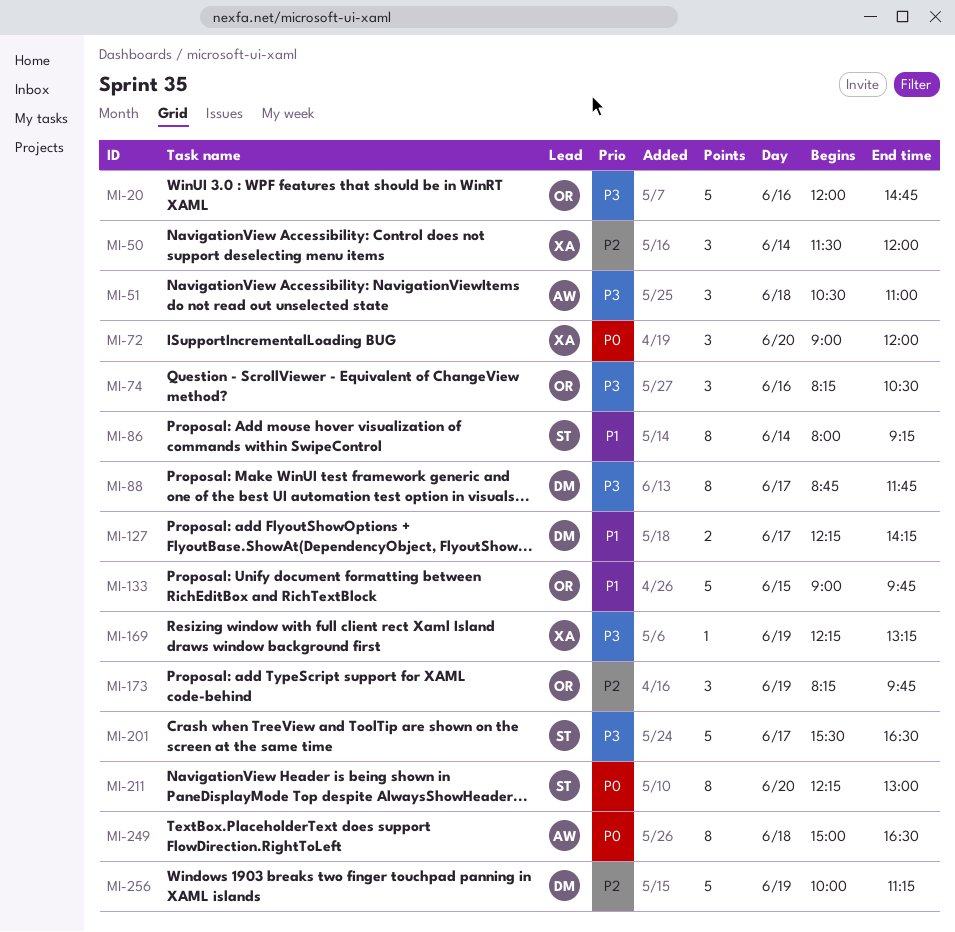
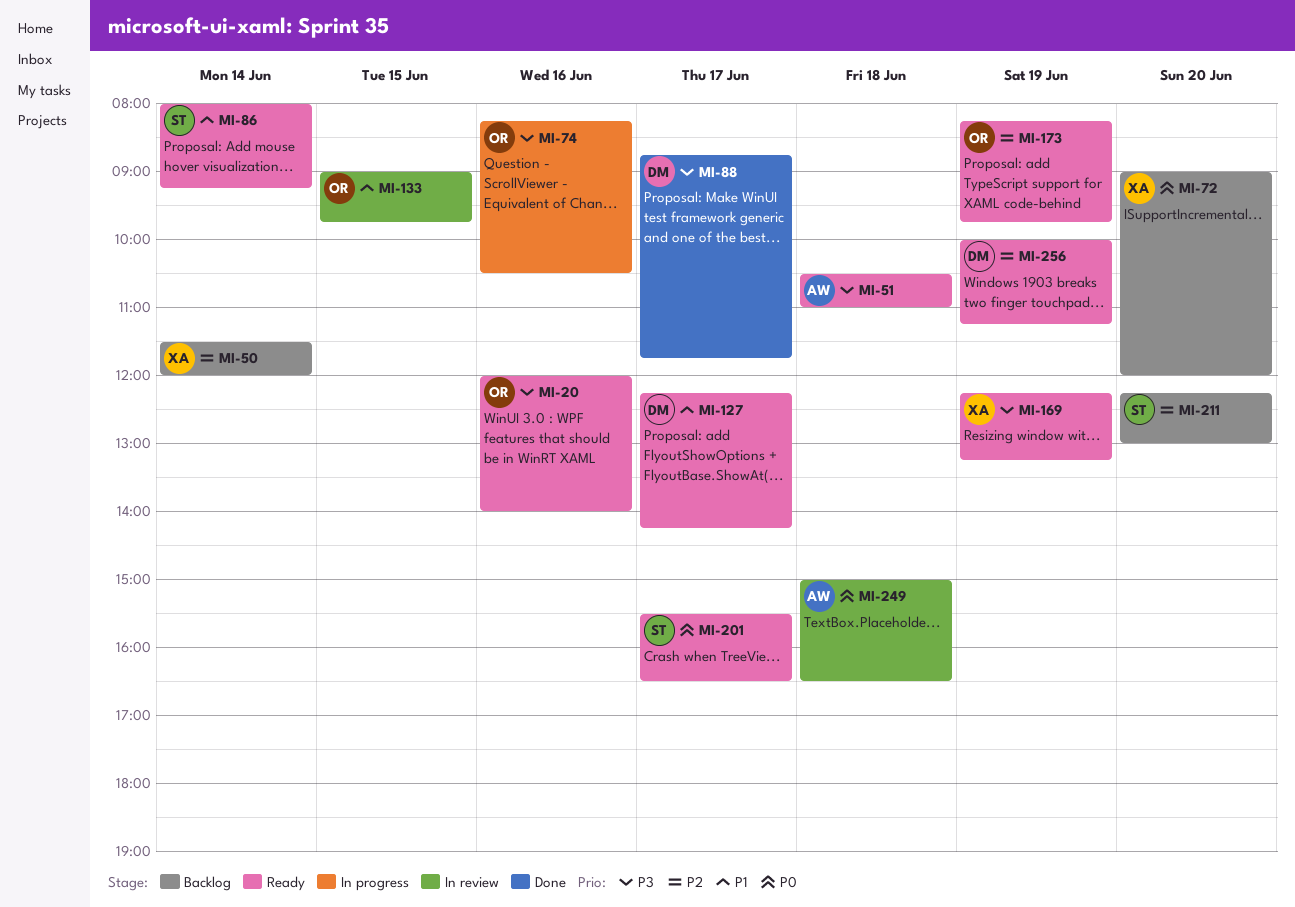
MI-20, ends: 14:45 -> 14:00
MI-201, priority: P3 -> P0
MI-211, priority: P0 -> P2

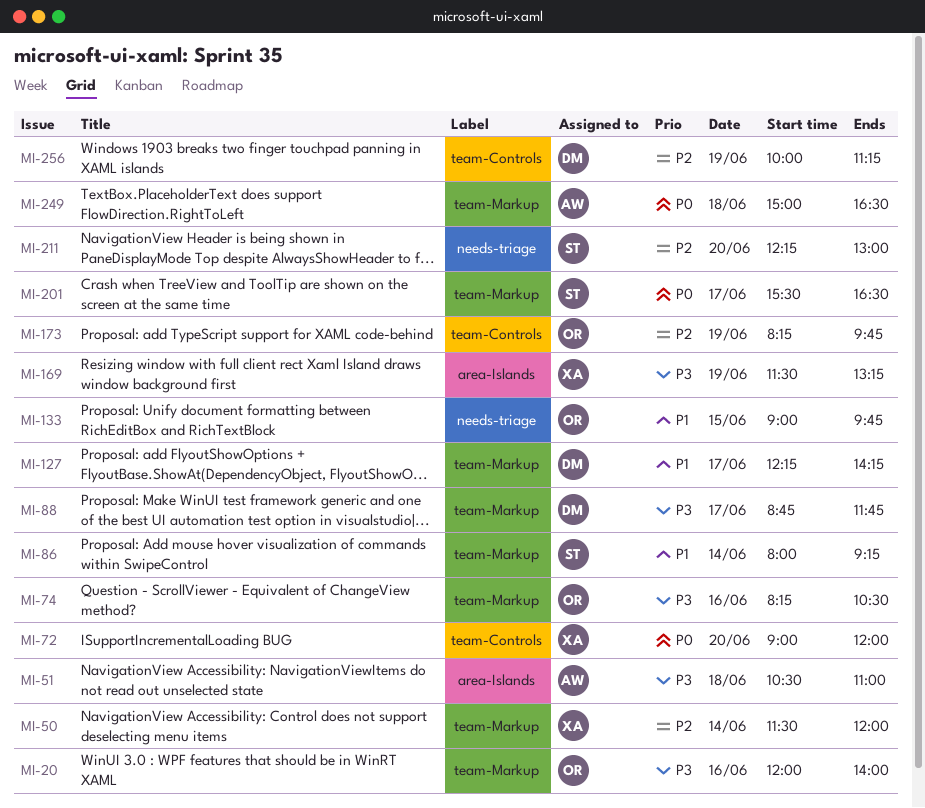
MI-169, begins: 12:15 -> 11:30

